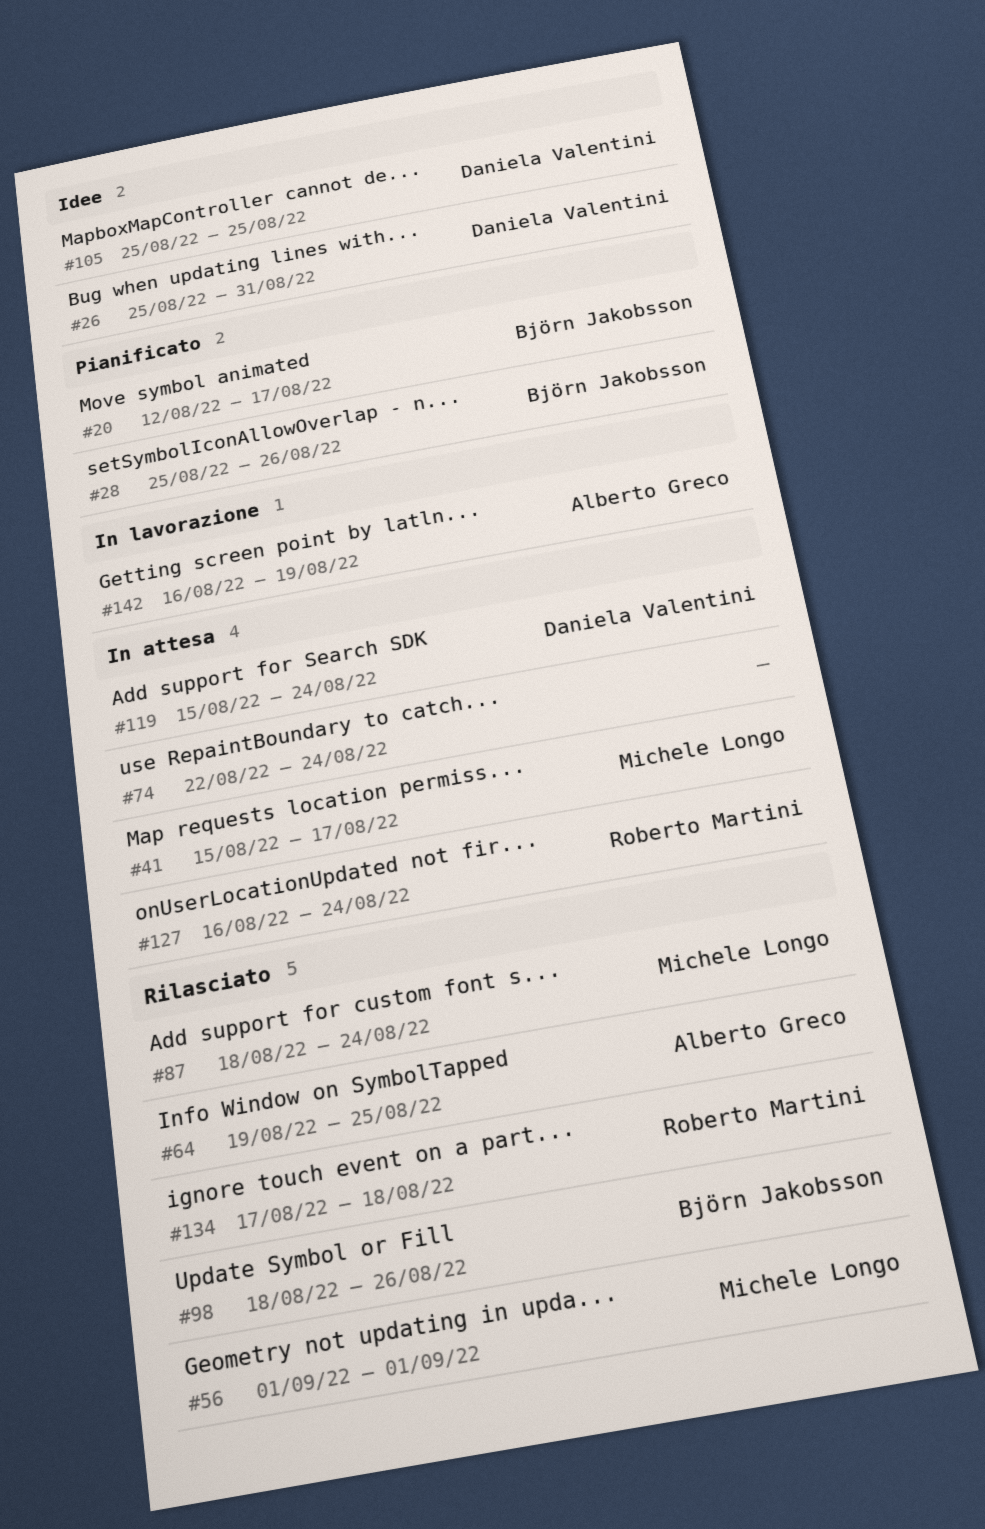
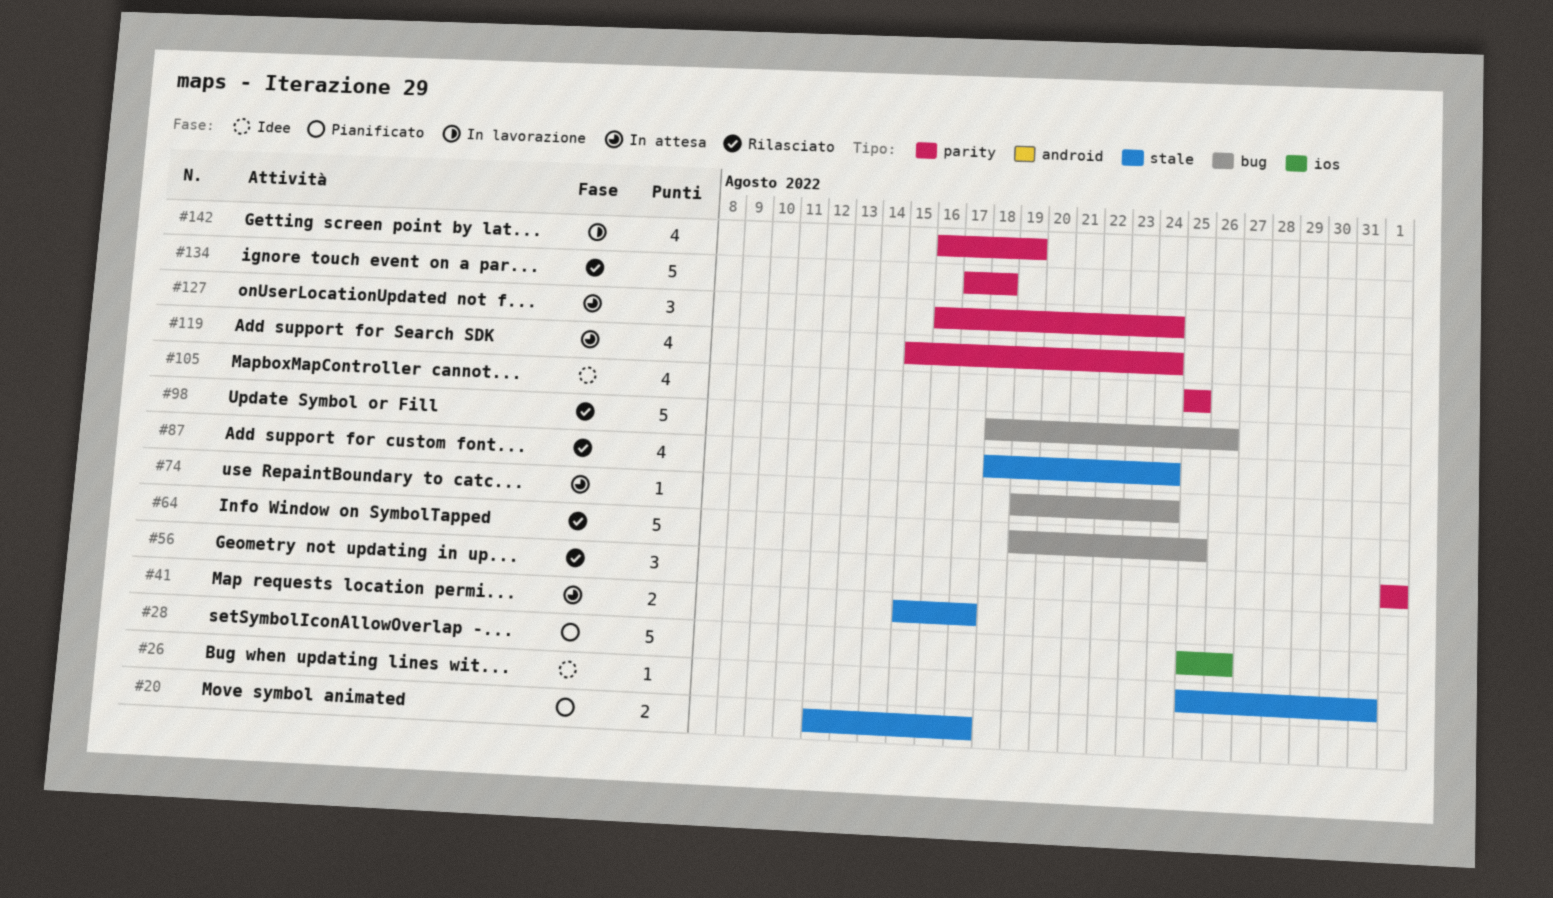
#74, start: Aug 22 -> Aug 19

